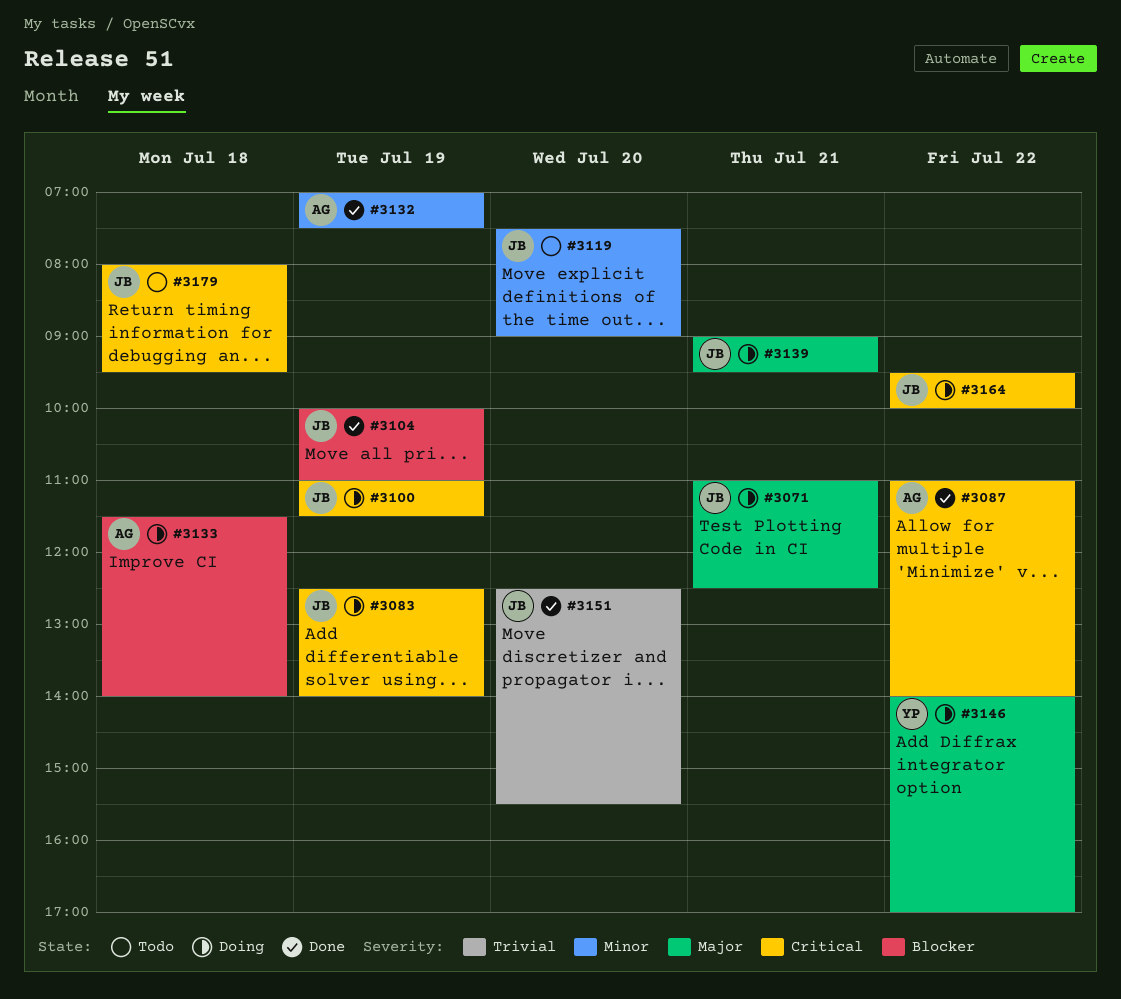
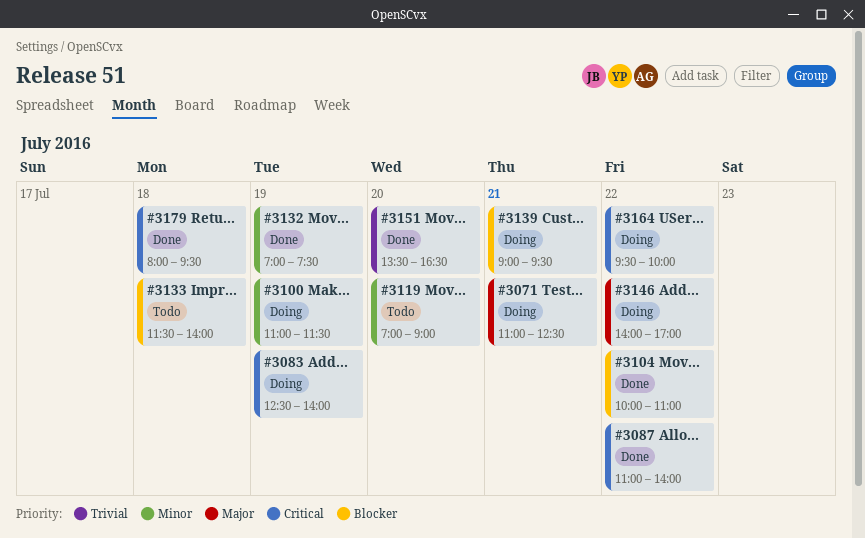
#3100, priority: Critical -> Minor
#3104, day: Jul 19 -> Jul 22
#3119, begins: 07:30 -> 07:00
#3133, status: Doing -> Todo
#3139, priority: Major -> Blocker
#3151, begins: 12:30 -> 13:30
#3151, ends: 15:30 -> 16:30
#3179, status: Todo -> Done

